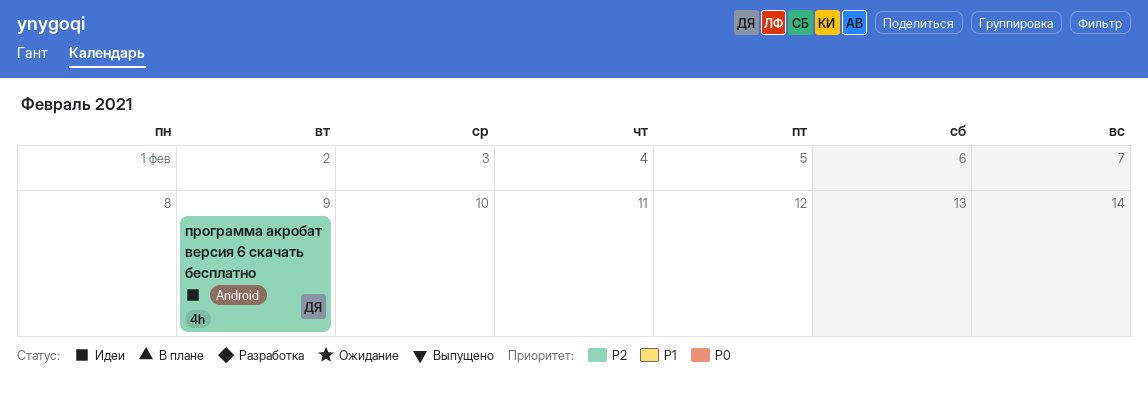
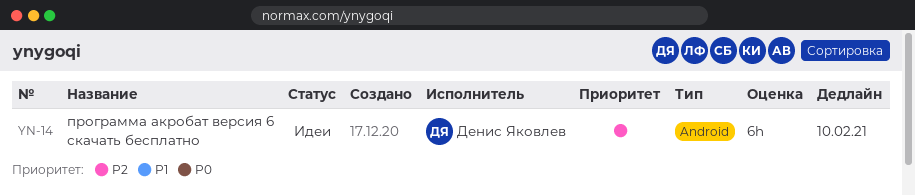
программа акробат версия 6 скачать бесплатно, estimate: 4h -> 6h
программа акробат версия 6 скачать бесплатно, due: Feb 9 -> Feb 10

